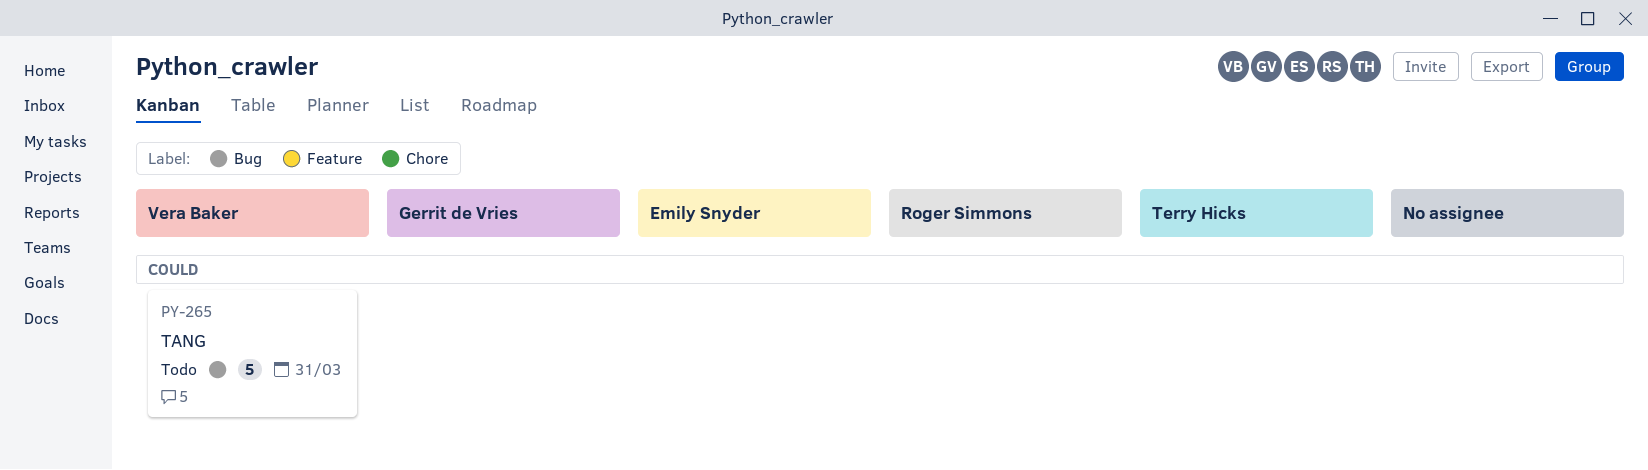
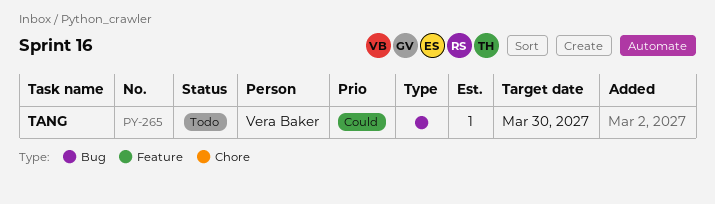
PY-265, estimate: 5 -> 1
PY-265, due: Mar 31 -> Mar 30

